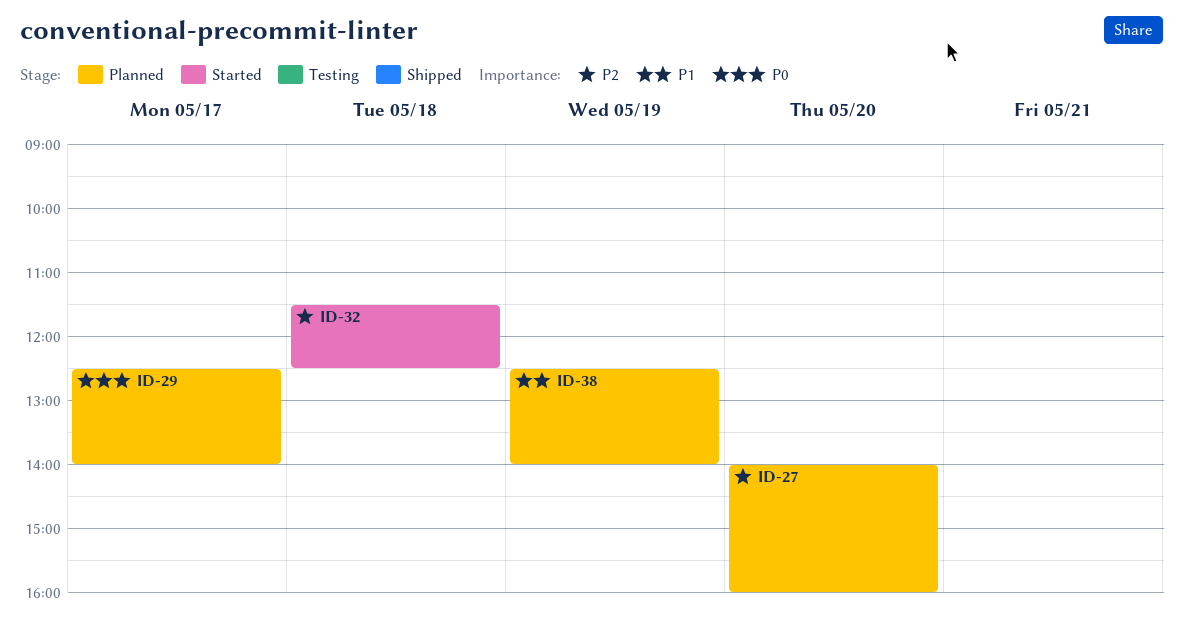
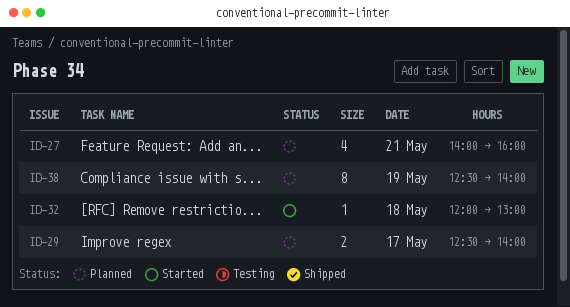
ID-27, day: May 20 -> May 21
ID-32, begins: 11:30 -> 12:00
ID-32, ends: 12:30 -> 13:00

